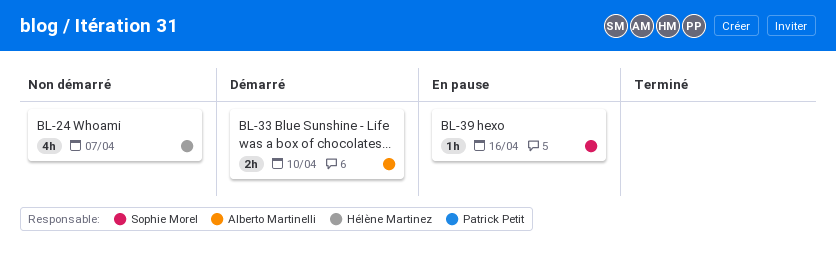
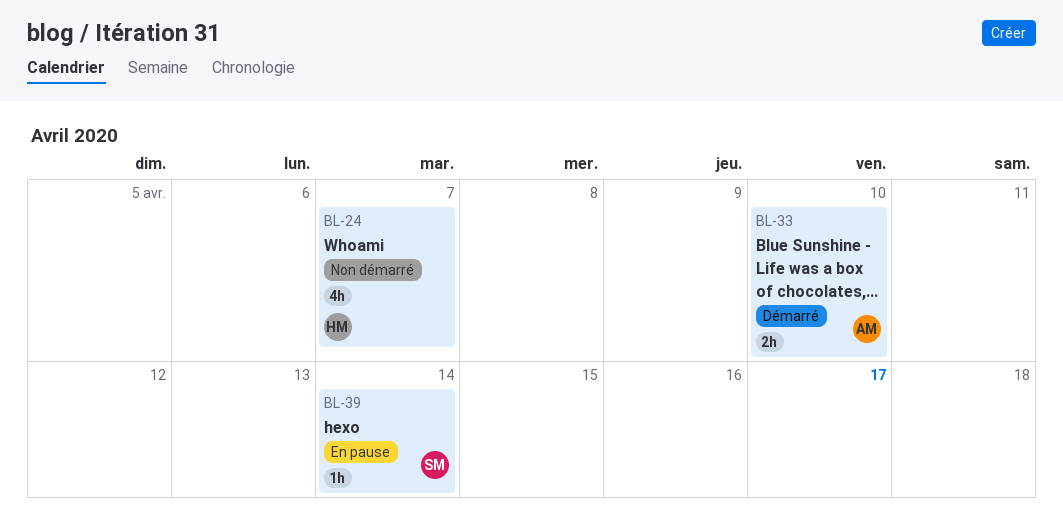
BL-39, due: Apr 16 -> Apr 14

